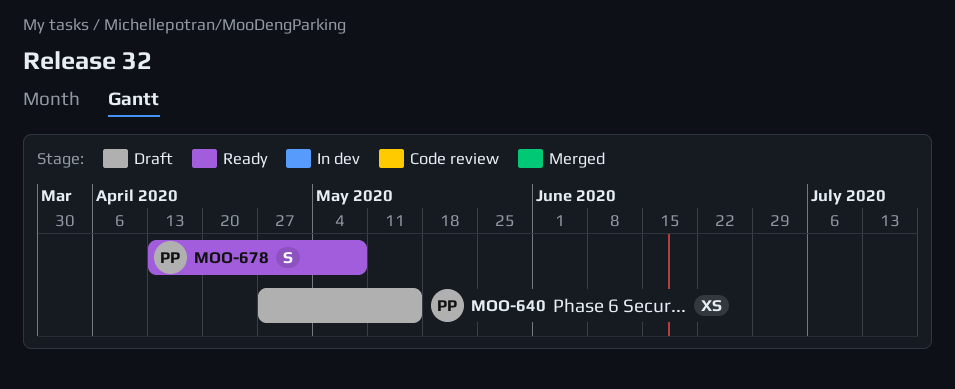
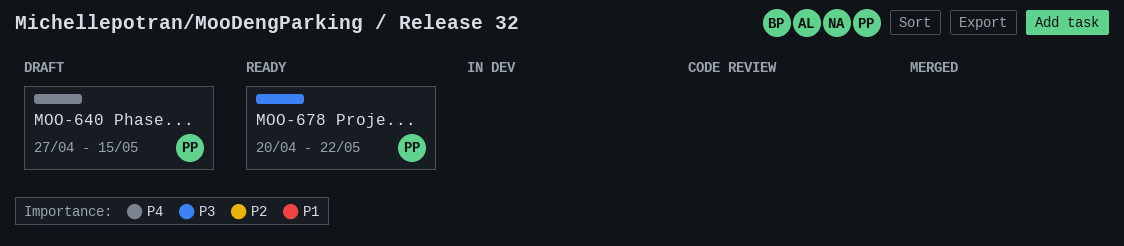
MOO-678, start: Apr 13 -> Apr 20
MOO-678, due: May 8 -> May 22

